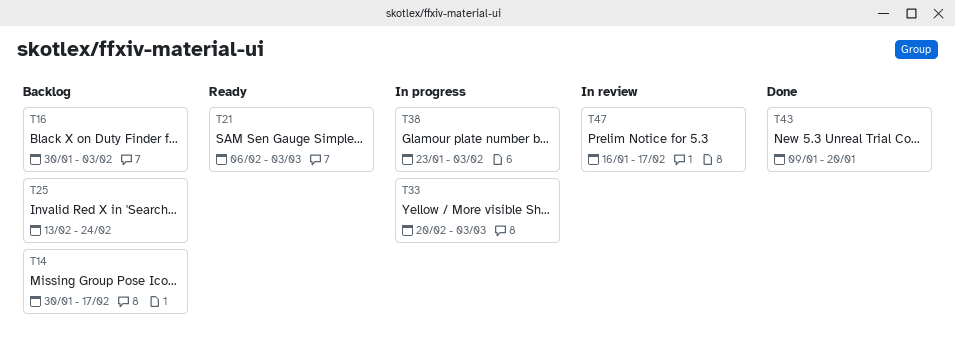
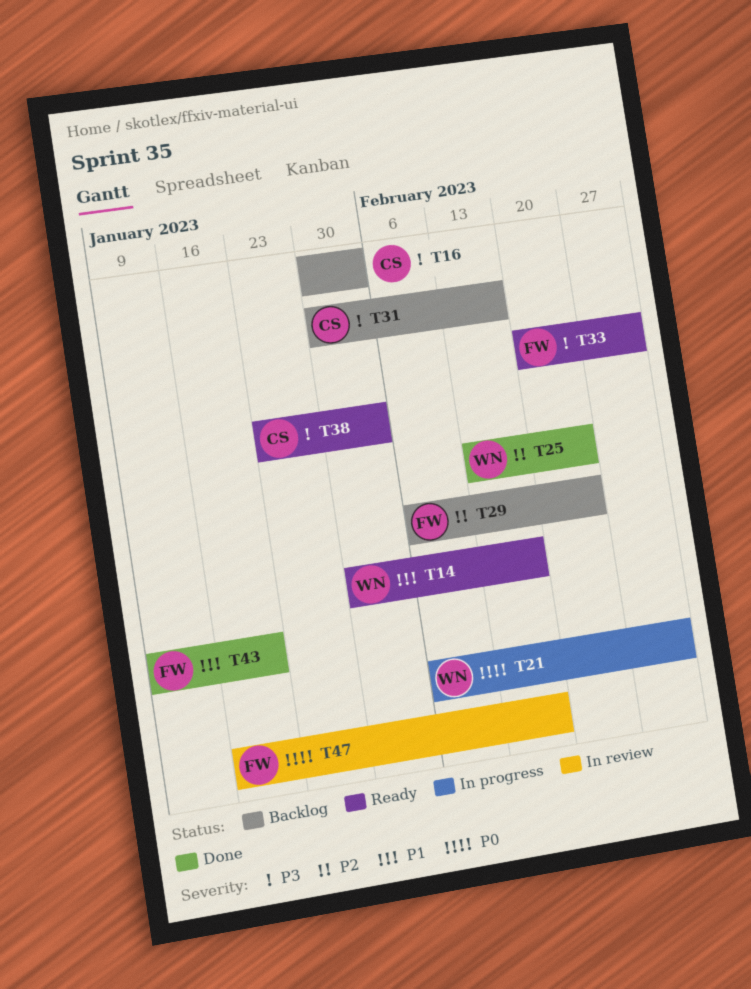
T14, status: Backlog -> Ready
T21, status: Ready -> In progress
T25, status: Backlog -> Done
T29: none -> present
T31: none -> present
T33, status: In progress -> Ready
T38, status: In progress -> Ready

